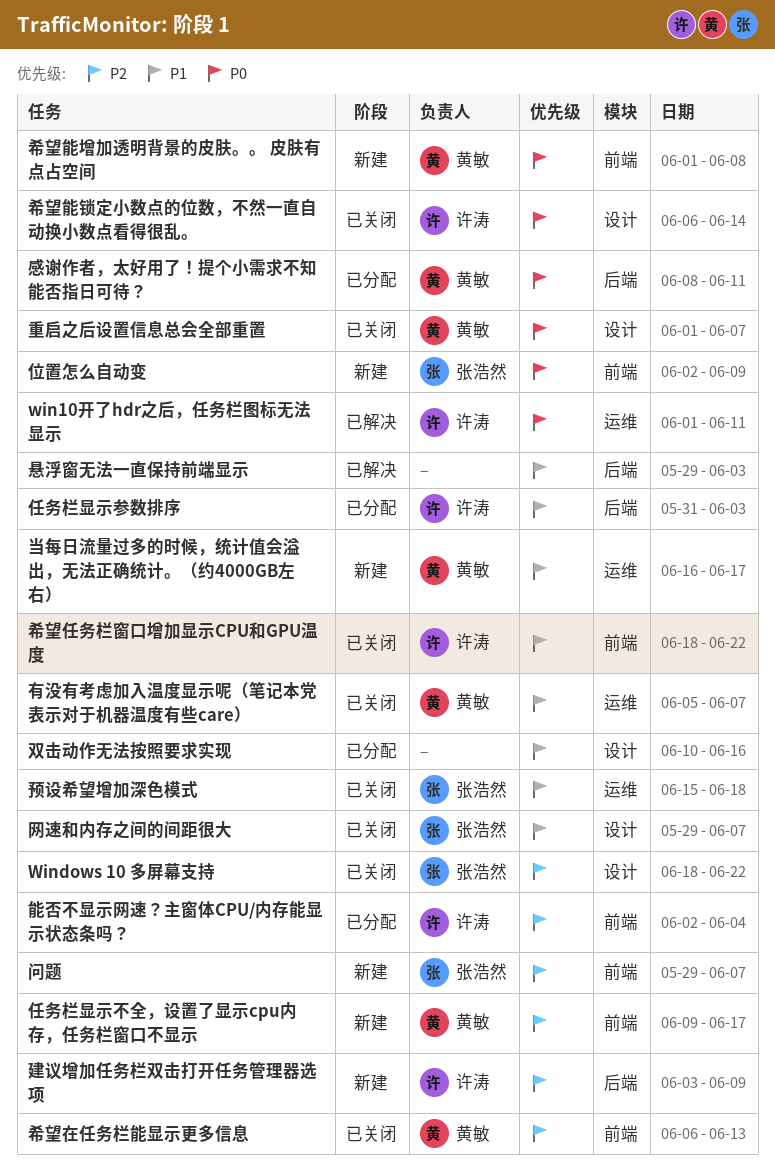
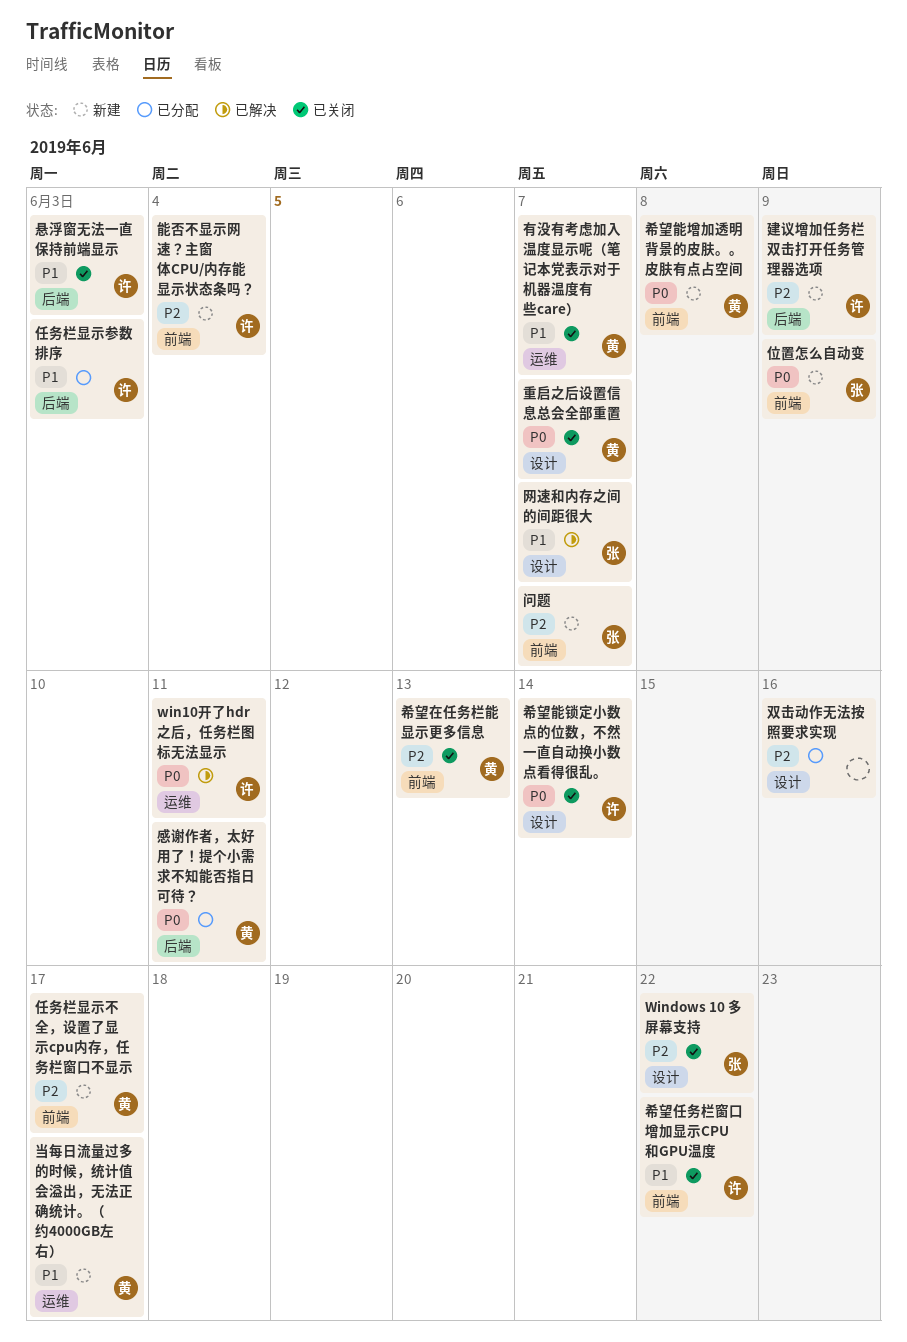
双击动作无法按照要求实现, priority: P1 -> P2
悬浮窗无法一直保持前端显示, status: 已解决 -> 已关闭
悬浮窗无法一直保持前端显示, owner: none -> 许涛
网速和内存之间的间距很大, status: 已关闭 -> 已解决
能否不显示网速？主窗体CPU/内存能显示状态条吗？, status: 已分配 -> 新建
预设希望增加深色模式: present -> none

